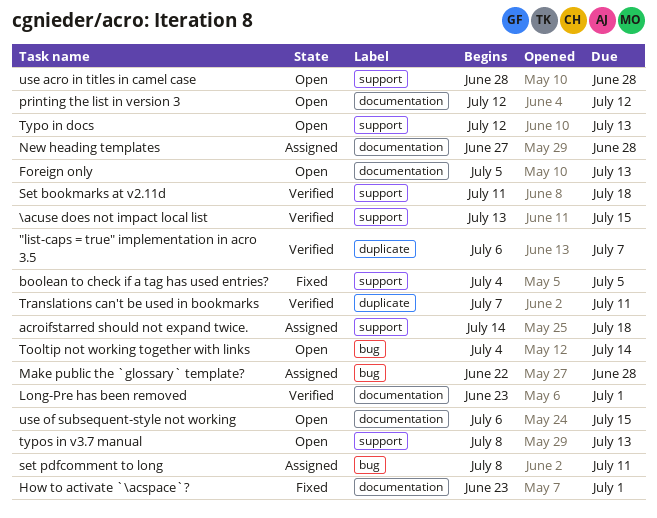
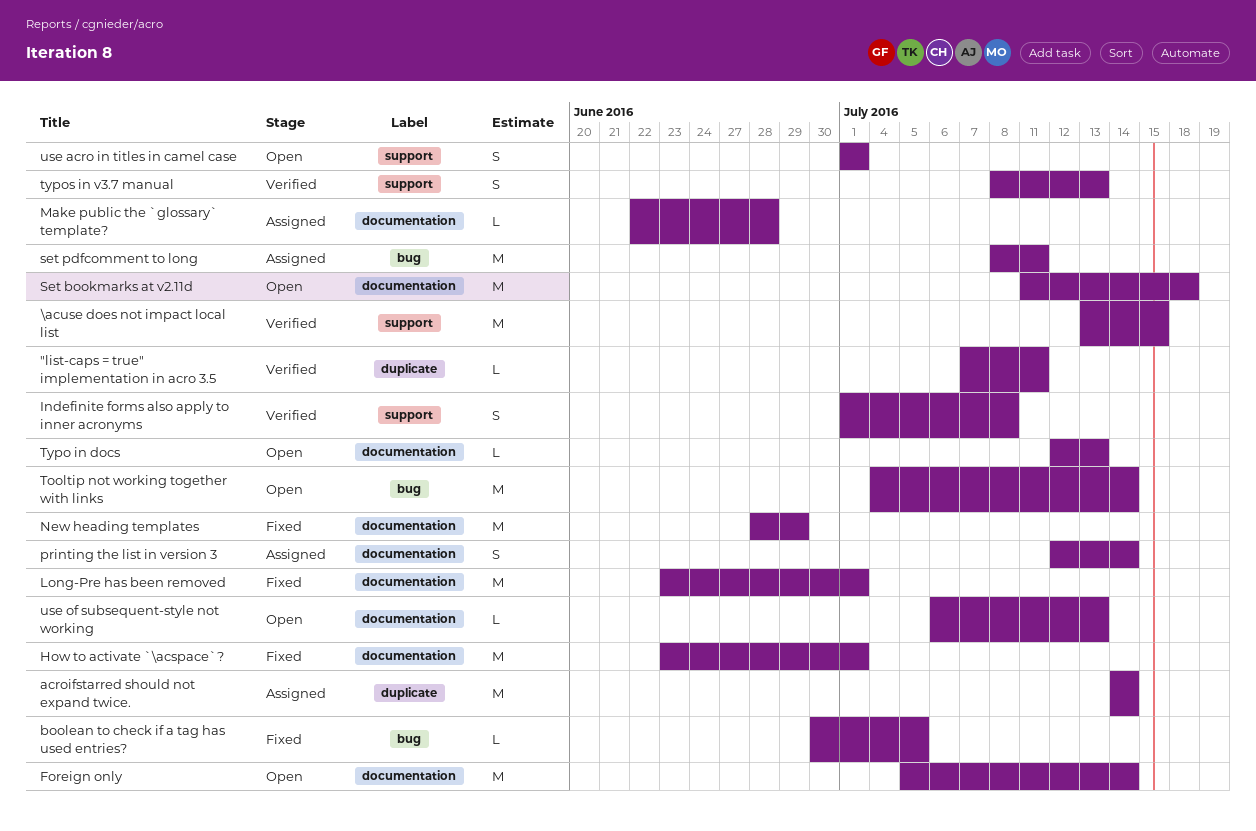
"list-caps = true" implementation in acro 3.5, start: Jul 6 -> Jul 7
"list-caps = true" implementation in acro 3.5, due: Jul 7 -> Jul 11
acroifstarred should not expand twice., label: support -> duplicate
acroifstarred should not expand twice., due: Jul 18 -> Jul 14
boolean to check if a tag has used entries?, label: support -> bug
boolean to check if a tag has used entries?, start: Jul 4 -> Jun 30
Foreign only, due: Jul 13 -> Jul 14
Indefinite forms also apply to inner acronyms: none -> present
Long-Pre has been removed, status: Verified -> Fixed
Make public the `glossary` template?, label: bug -> documentation
New heading templates, status: Assigned -> Fixed
New heading templates, start: Jun 27 -> Jun 28
New heading templates, due: Jun 28 -> Jun 29
printing the list in version 3, status: Open -> Assigned
printing the list in version 3, due: Jul 12 -> Jul 14
Set bookmarks at v2.11d, status: Verified -> Open
Set bookmarks at v2.11d, label: support -> documentation
Translations can't be used in bookmarks: present -> none
Typo in docs, label: support -> documentation
typos in v3.7 manual, status: Open -> Verified
use acro in titles in camel case, start: Jun 28 -> Jul 1
use acro in titles in camel case, due: Jun 28 -> Jul 1
use of subsequent-style not working, due: Jul 15 -> Jul 13

